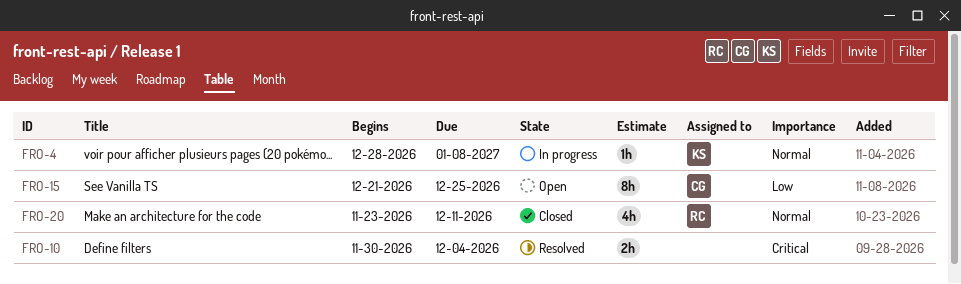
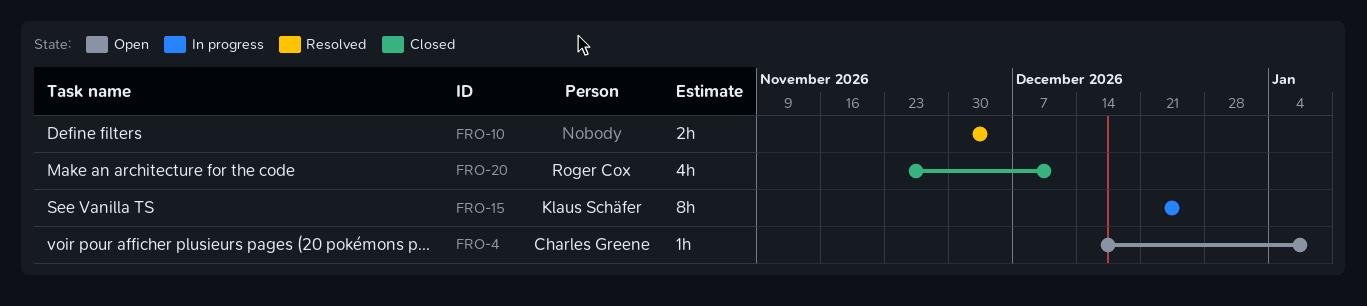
FRO-4, status: In progress -> Open
FRO-4, owner: Klaus Schäfer -> Charles Greene
FRO-4, start: Dec 28 -> Dec 14
FRO-15, status: Open -> In progress
FRO-15, owner: Charles Greene -> Klaus Schäfer

